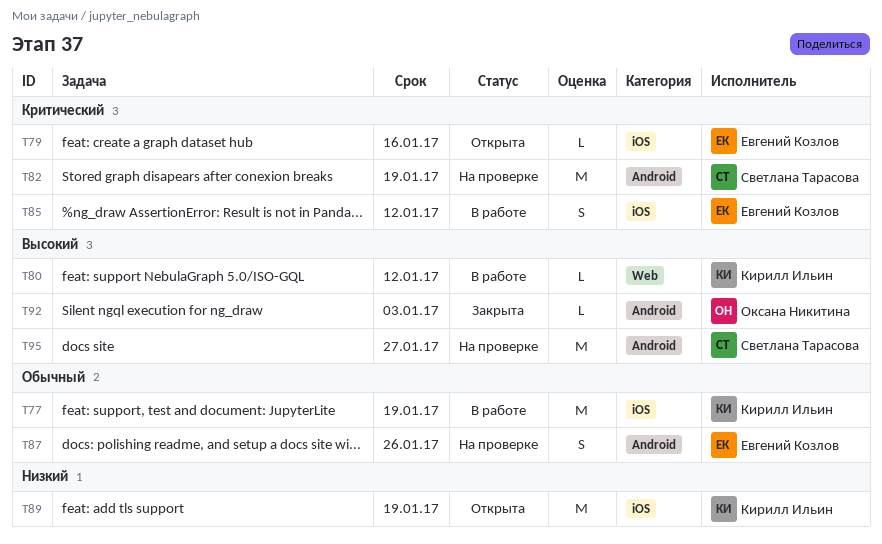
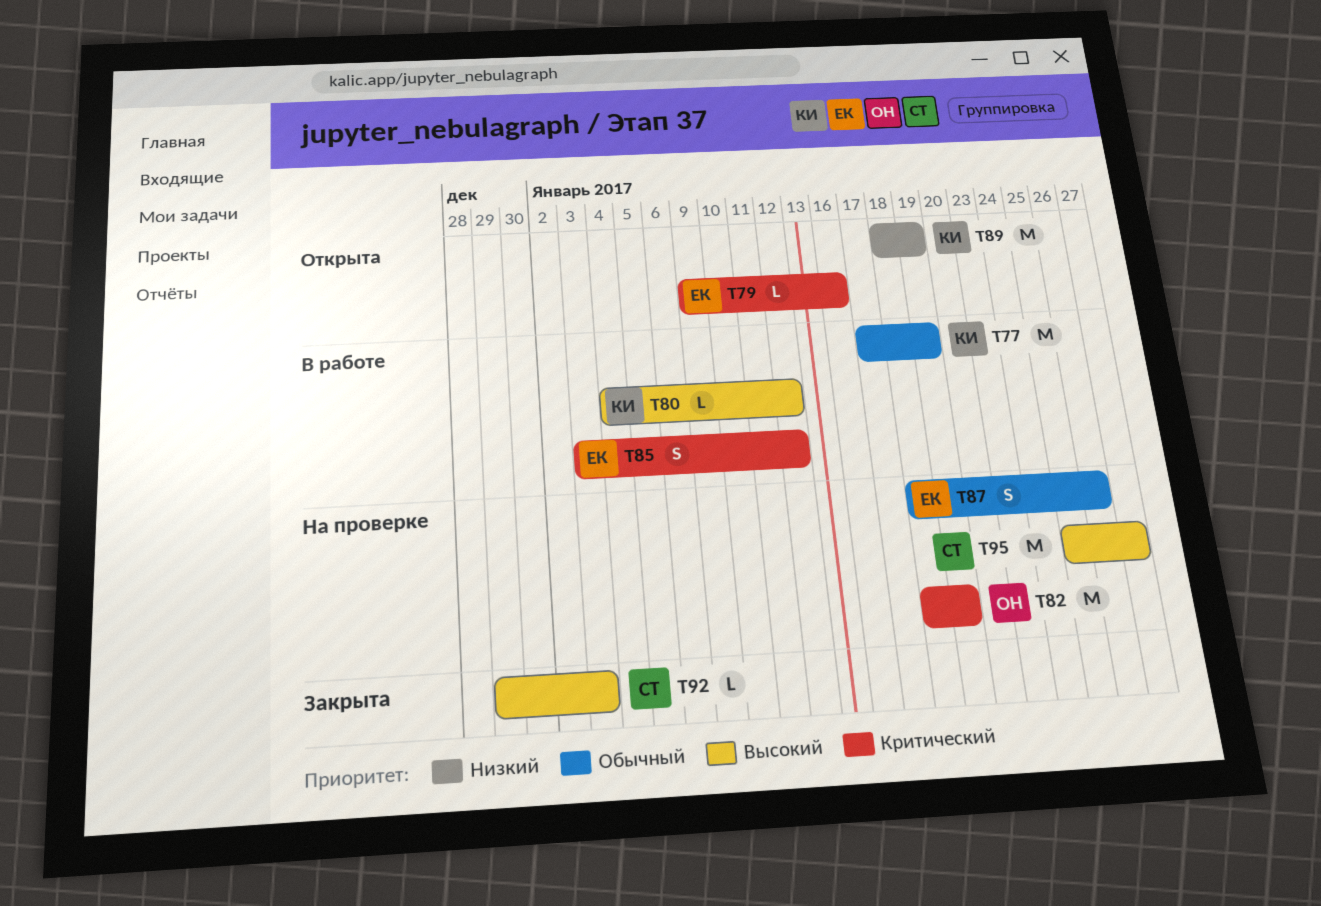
T82, owner: Светлана Тарасова -> Оксана Никитина
T92, owner: Оксана Никитина -> Светлана Тарасова

